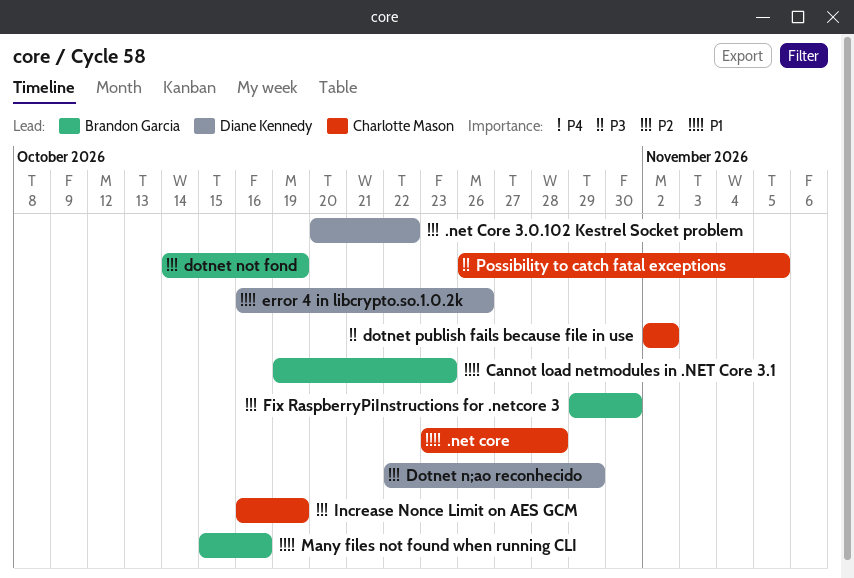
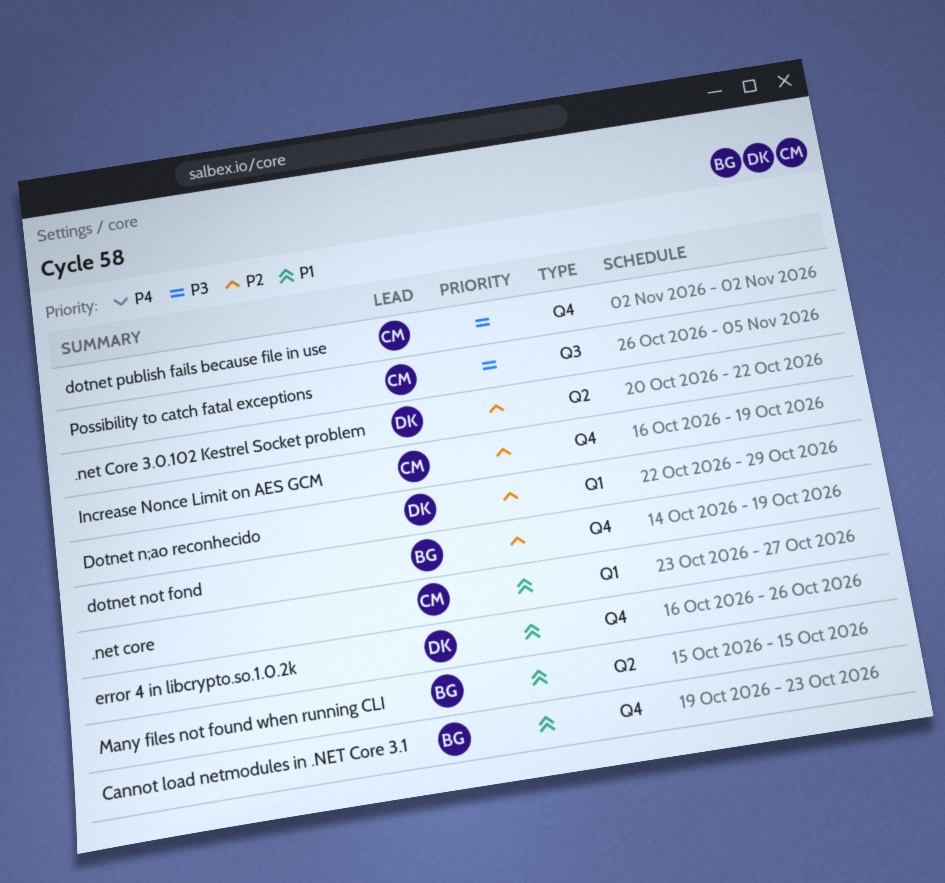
.net core, due: Oct 28 -> Oct 27
Fix RaspberryPiInstructions for .netcore 3: present -> none
Many files not found when running CLI, due: Oct 16 -> Oct 15

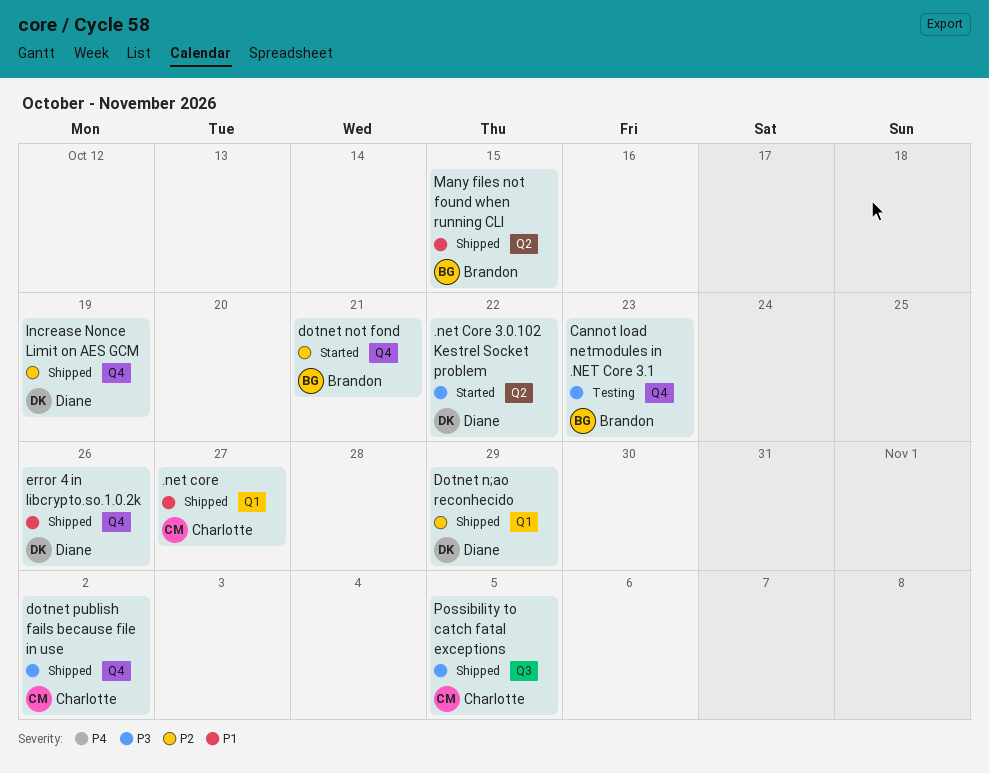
.net Core 3.0.102 Kestrel Socket problem, priority: P2 -> P3
Cannot load netmodules in .NET Core 3.1, priority: P1 -> P3
dotnet not fond, due: Oct 19 -> Oct 21
Increase Nonce Limit on AES GCM, owner: Charlotte -> Diane

